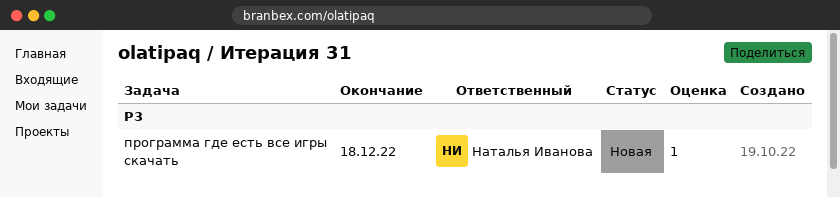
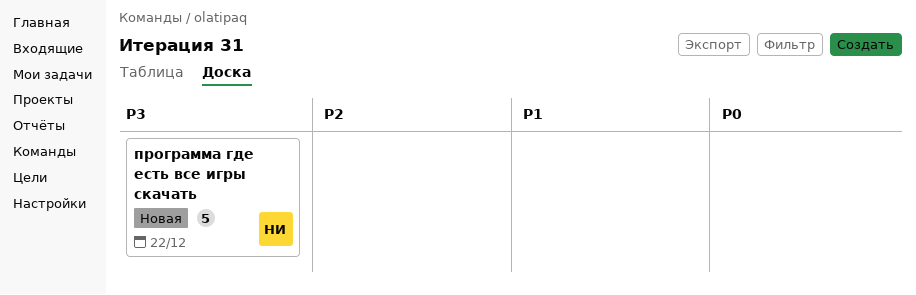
программа где есть все игры скачать, estimate: 1 -> 5
программа где есть все игры скачать, due: Dec 18 -> Dec 22

